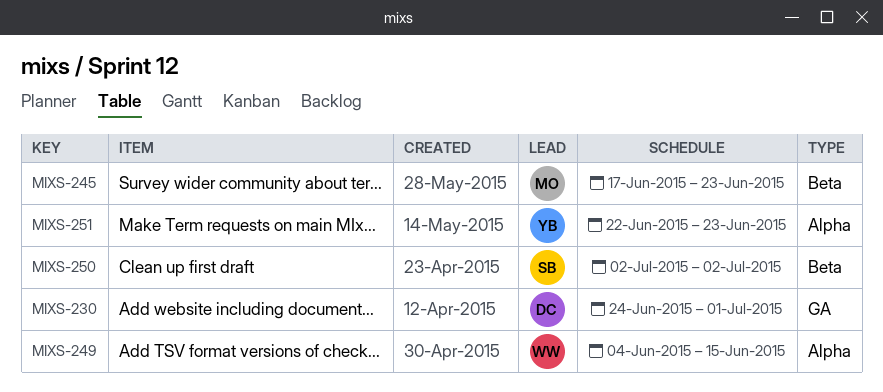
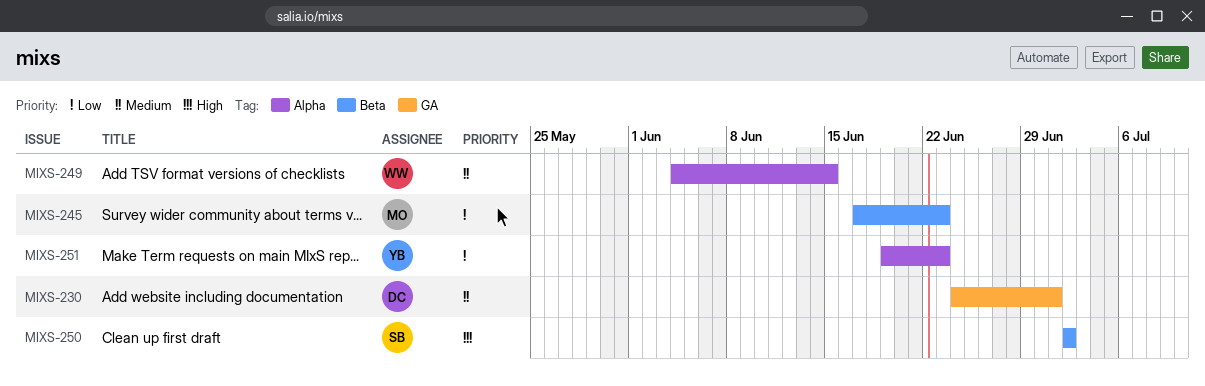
MIXS-251, start: Jun 22 -> Jun 19

